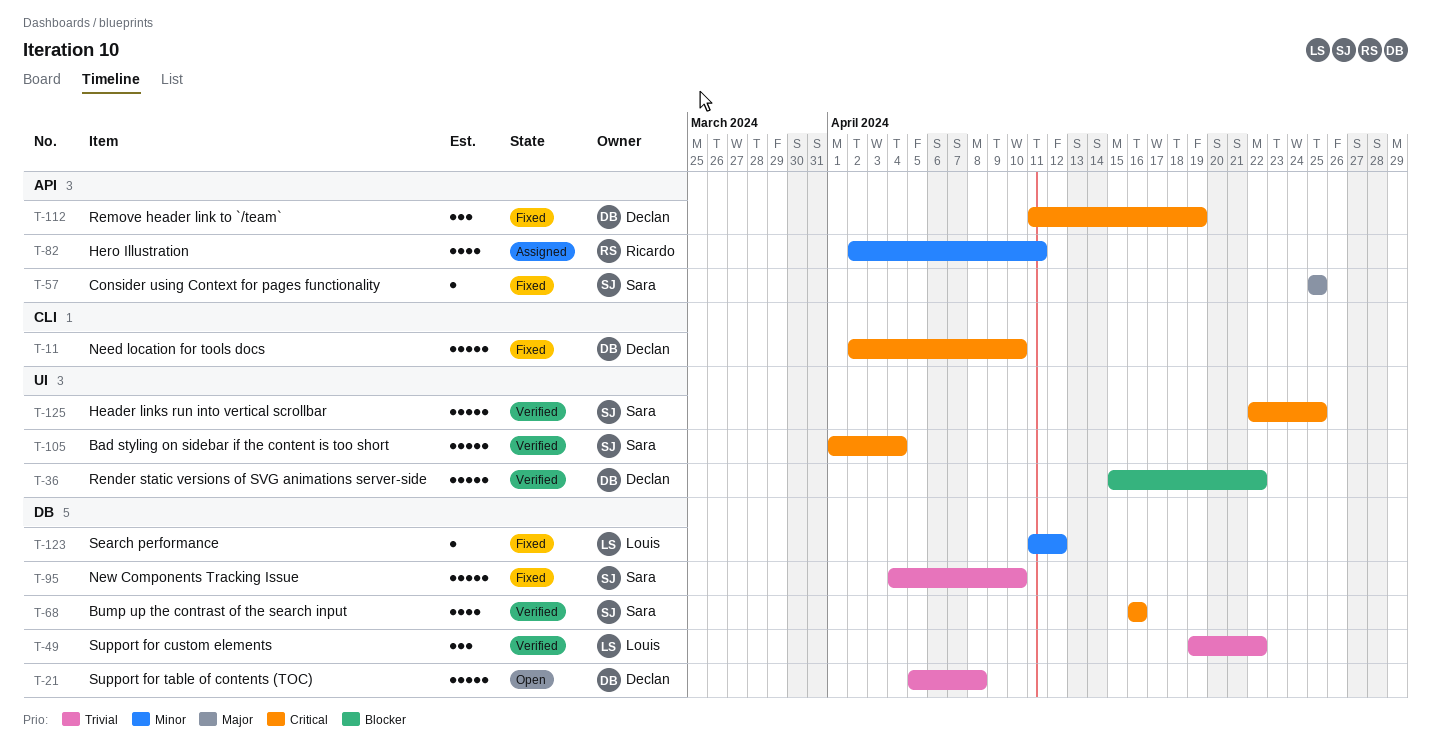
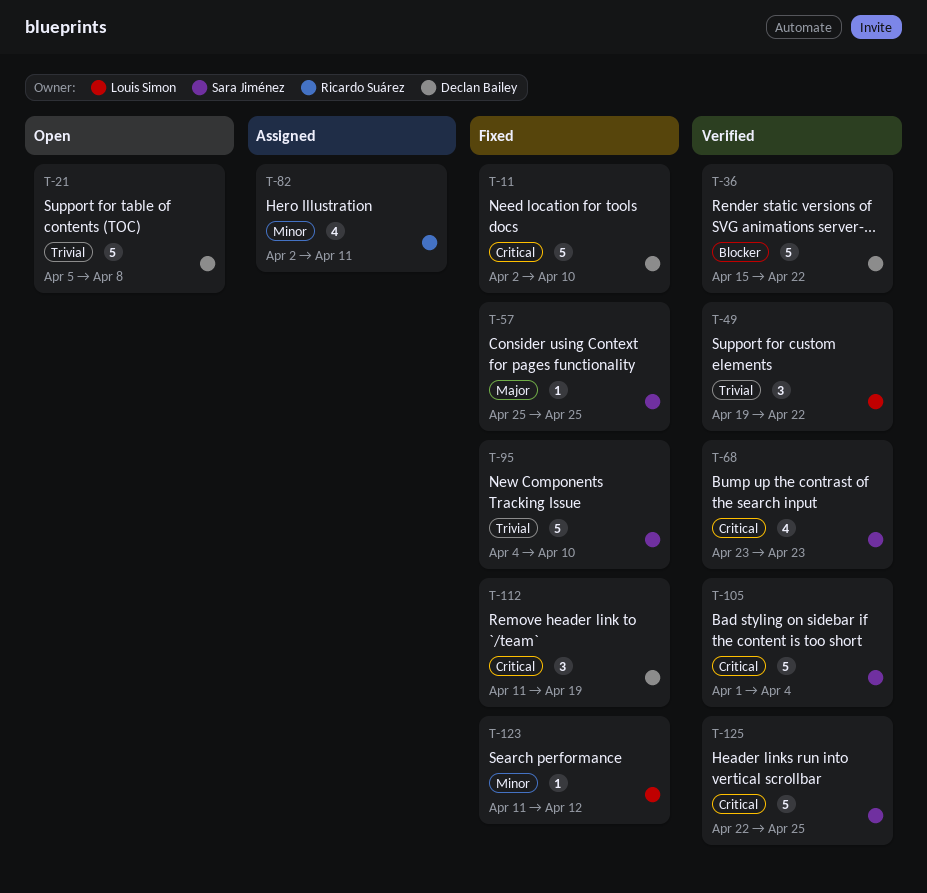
T-68, start: Apr 16 -> Apr 23
T-68, due: Apr 16 -> Apr 23

